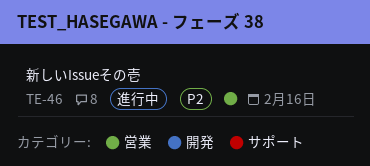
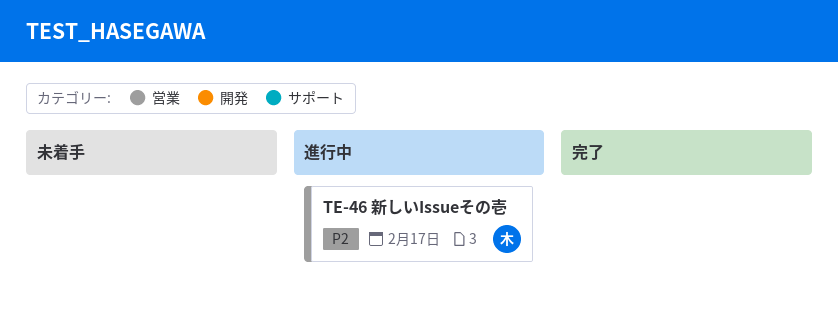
TE-46, due: Feb 16 -> Feb 17

